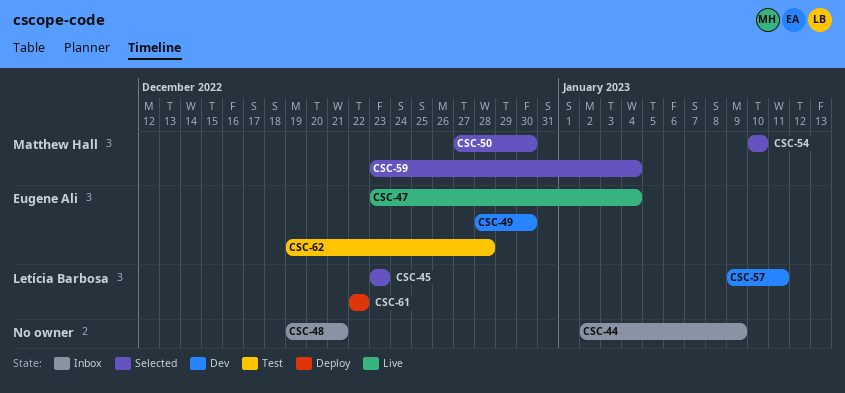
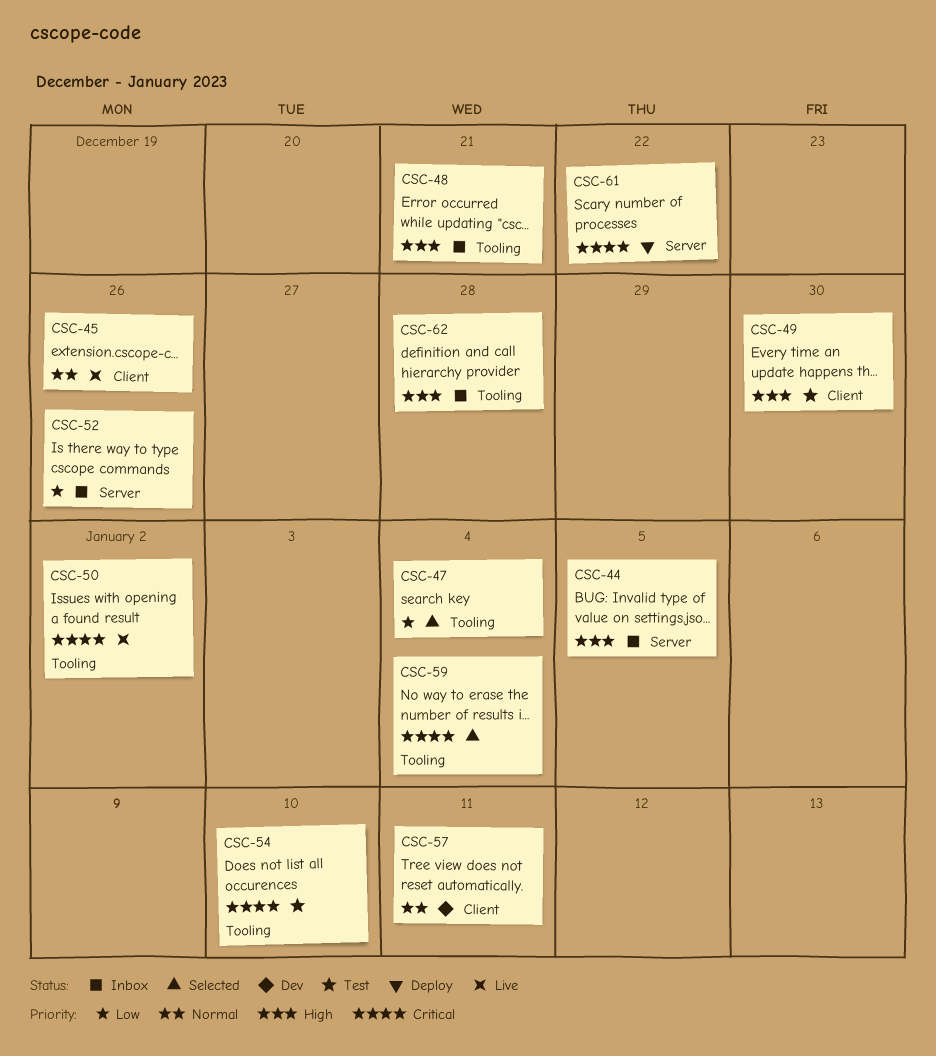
CSC-44, due: Jan 9 -> Jan 5
CSC-45, status: Selected -> Live
CSC-45, due: Dec 23 -> Dec 26
CSC-47, status: Live -> Selected
CSC-49, status: Dev -> Test
CSC-50, status: Selected -> Live
CSC-50, due: Dec 30 -> Jan 2
CSC-52: none -> present
CSC-54, status: Selected -> Test
CSC-62, status: Test -> Inbox

